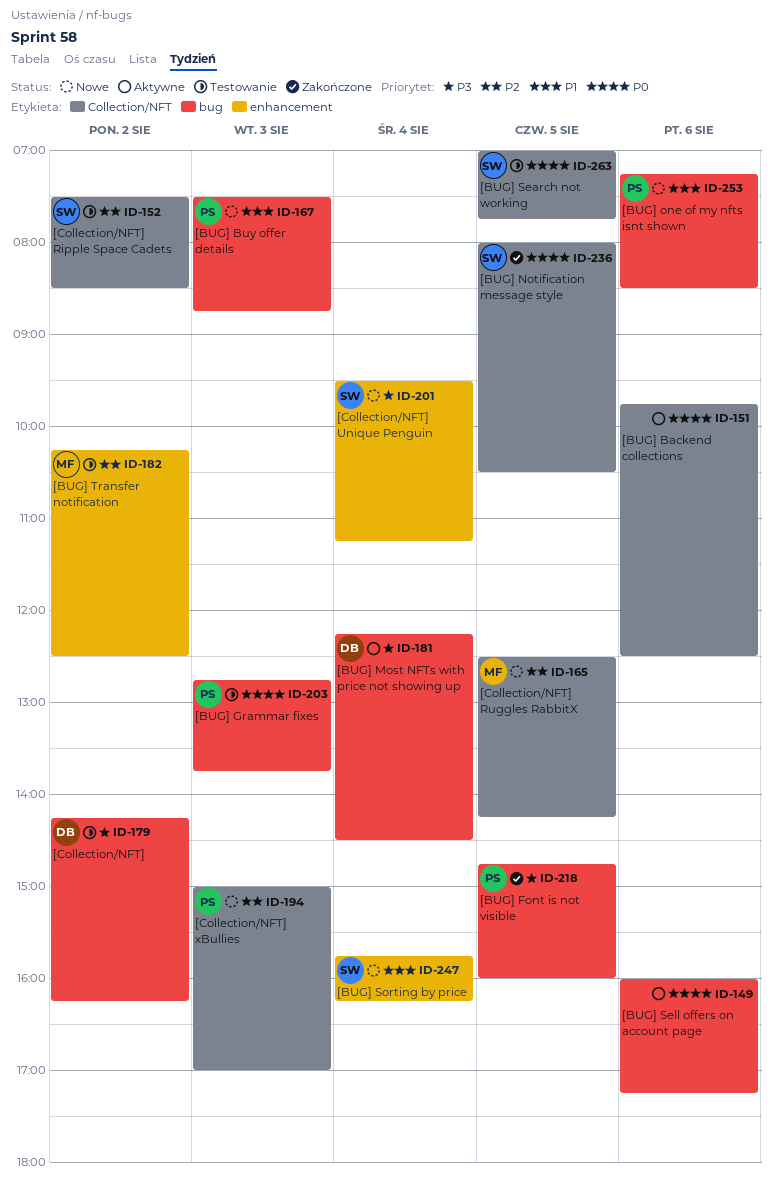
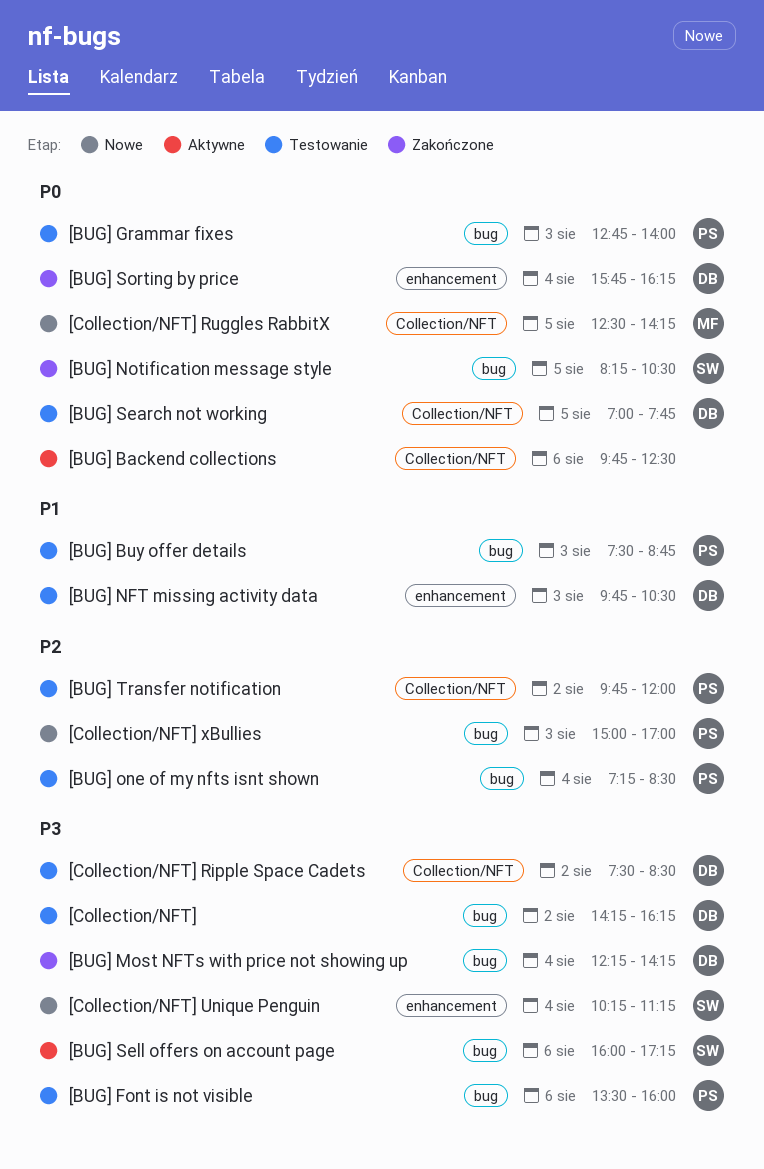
[BUG] Buy offer details, status: Nowe -> Testowanie
[BUG] Font is not visible, status: Zakończone -> Testowanie
[BUG] Font is not visible, day: Aug 5 -> Aug 6
[BUG] Font is not visible, begins: 14:45 -> 13:30
[BUG] Grammar fixes, ends: 13:45 -> 14:00
[BUG] Most NFTs with price not showing up, status: Aktywne -> Zakończone
[BUG] Most NFTs with price not showing up, ends: 14:30 -> 14:15
[BUG] NFT missing activity data: none -> present
[BUG] Notification message style, label: Collection/NFT -> bug
[BUG] Notification message style, begins: 08:00 -> 08:15
[BUG] one of my nfts isnt shown, status: Nowe -> Testowanie
[BUG] one of my nfts isnt shown, priority: P1 -> P2
[BUG] one of my nfts isnt shown, day: Aug 6 -> Aug 4
[BUG] Search not working, owner: SW -> DB
[BUG] Sell offers on account page, owner: none -> SW
[BUG] Sell offers on account page, priority: P0 -> P3
[BUG] Sorting by price, status: Nowe -> Zakończone
[BUG] Sorting by price, owner: SW -> DB
[BUG] Sorting by price, priority: P1 -> P0
[BUG] Transfer notification, owner: MF -> PS
[BUG] Transfer notification, label: enhancement -> Collection/NFT
[BUG] Transfer notification, begins: 10:15 -> 09:45
[BUG] Transfer notification, ends: 12:30 -> 12:00
[Collection/NFT] Ripple Space Cadets, owner: SW -> DB
[Collection/NFT] Ripple Space Cadets, priority: P2 -> P3
[Collection/NFT] Ruggles RabbitX, priority: P2 -> P0
[Collection/NFT] Unique Penguin, begins: 09:30 -> 10:15
[Collection/NFT] xBullies, label: Collection/NFT -> bug

